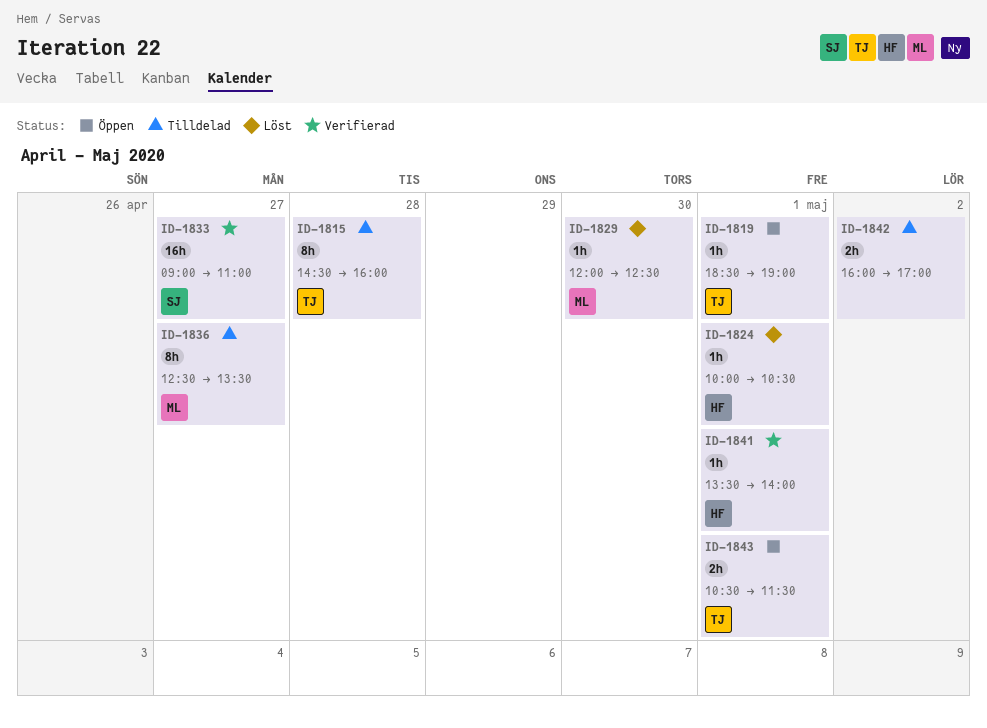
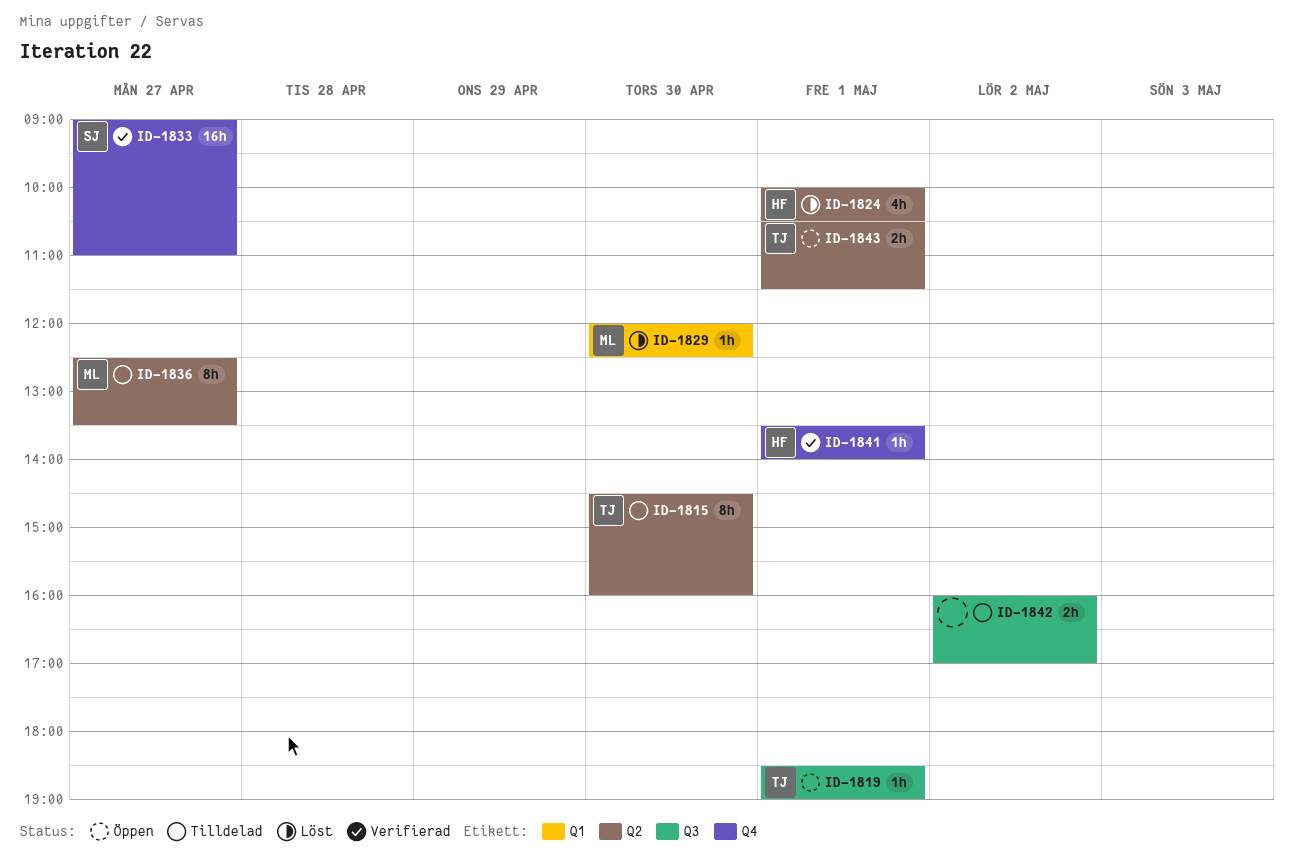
ID-1815, day: Apr 28 -> Apr 30
ID-1824, estimate: 1h -> 4h

